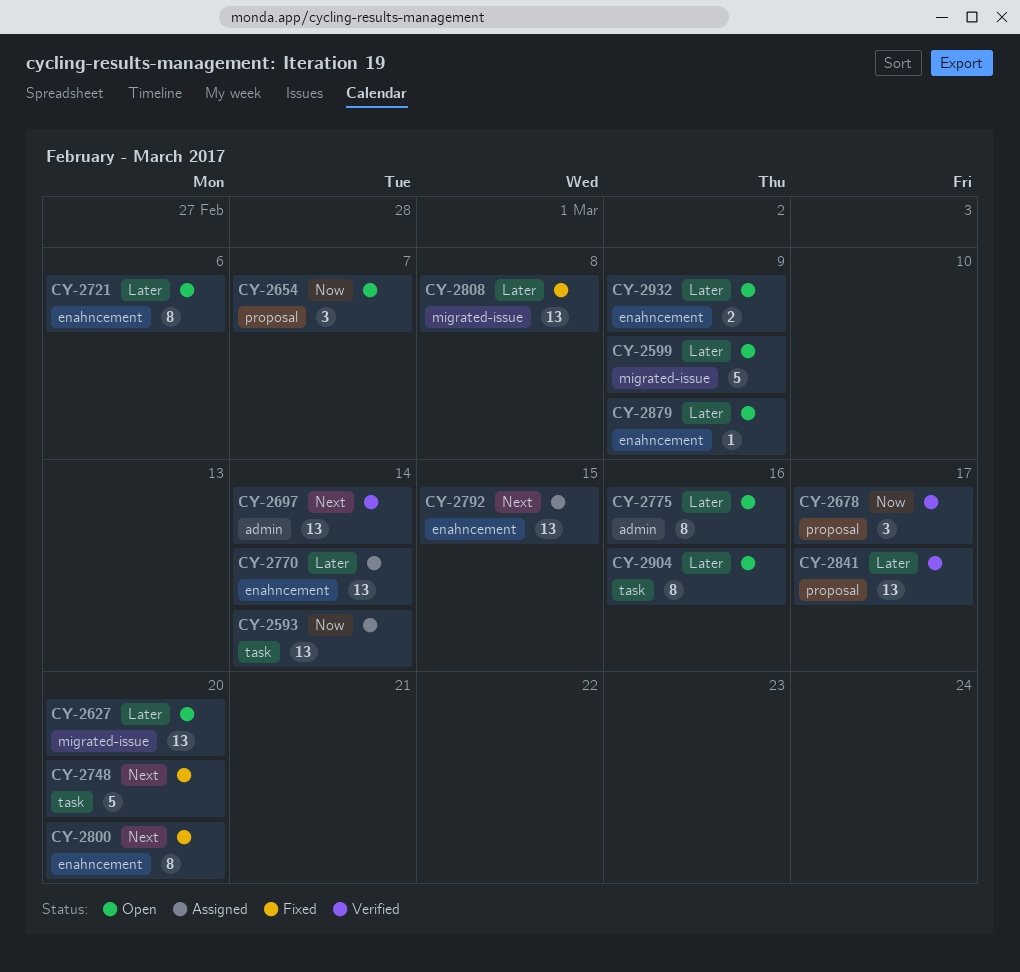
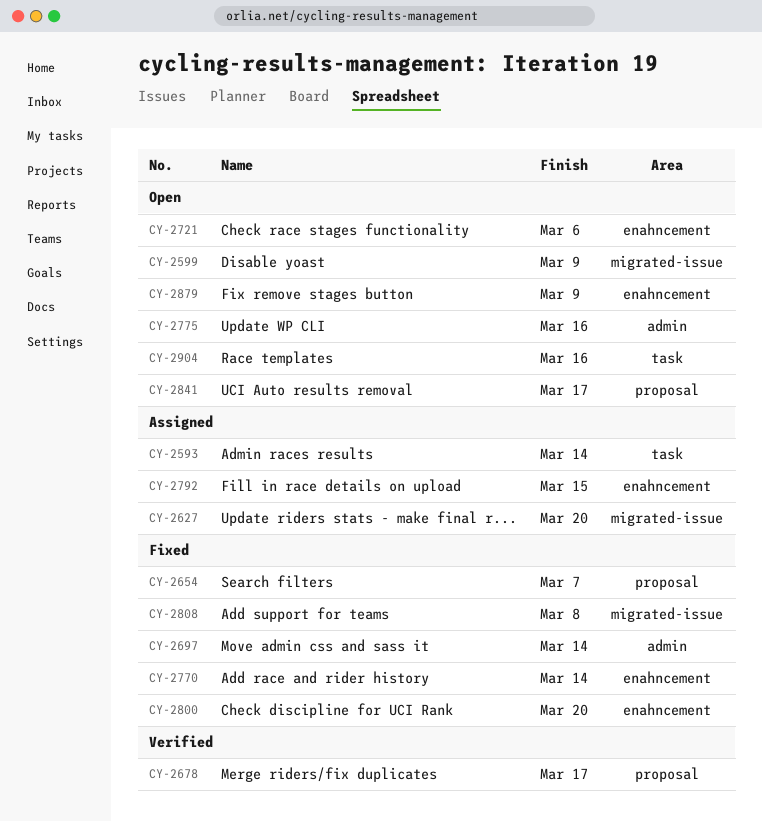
CY-2627, status: Open -> Assigned
CY-2654, status: Open -> Fixed
CY-2697, status: Verified -> Fixed
CY-2748: present -> none
CY-2770, status: Assigned -> Fixed
CY-2841, status: Verified -> Open
CY-2932: present -> none

